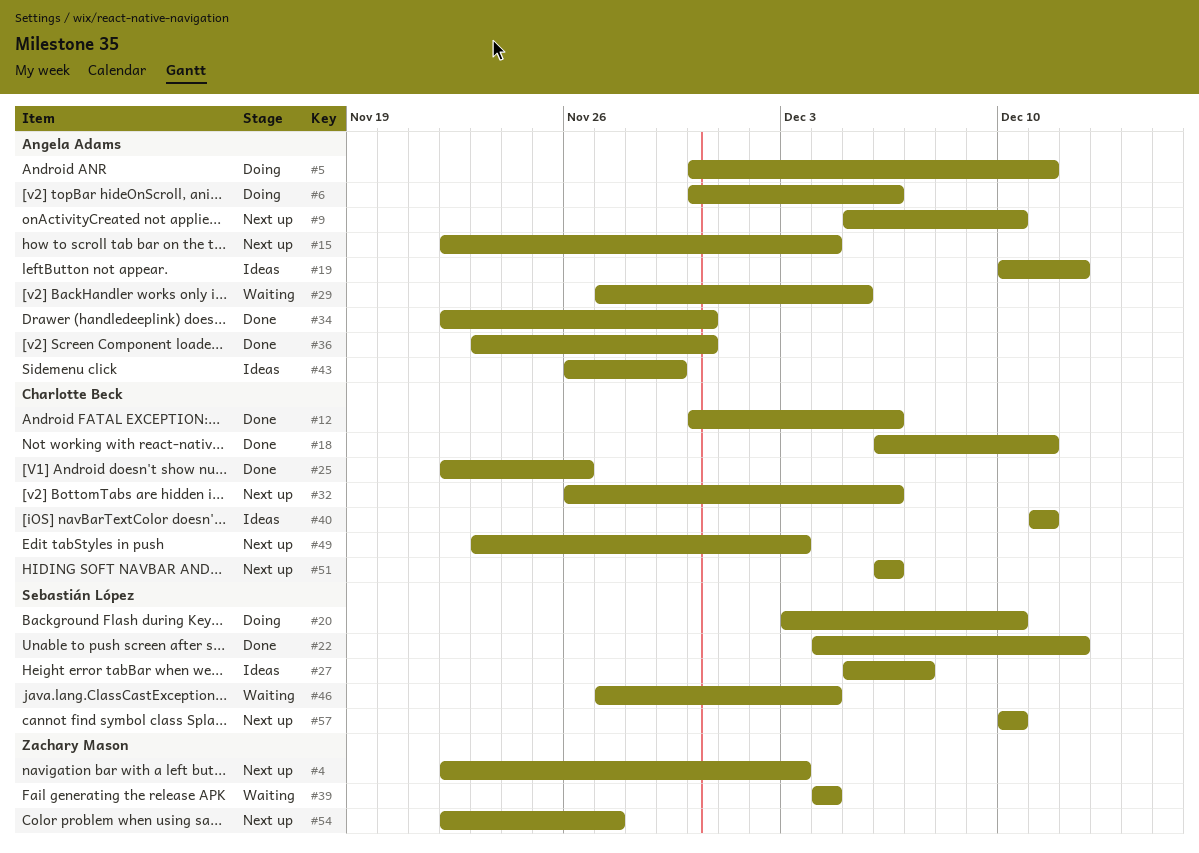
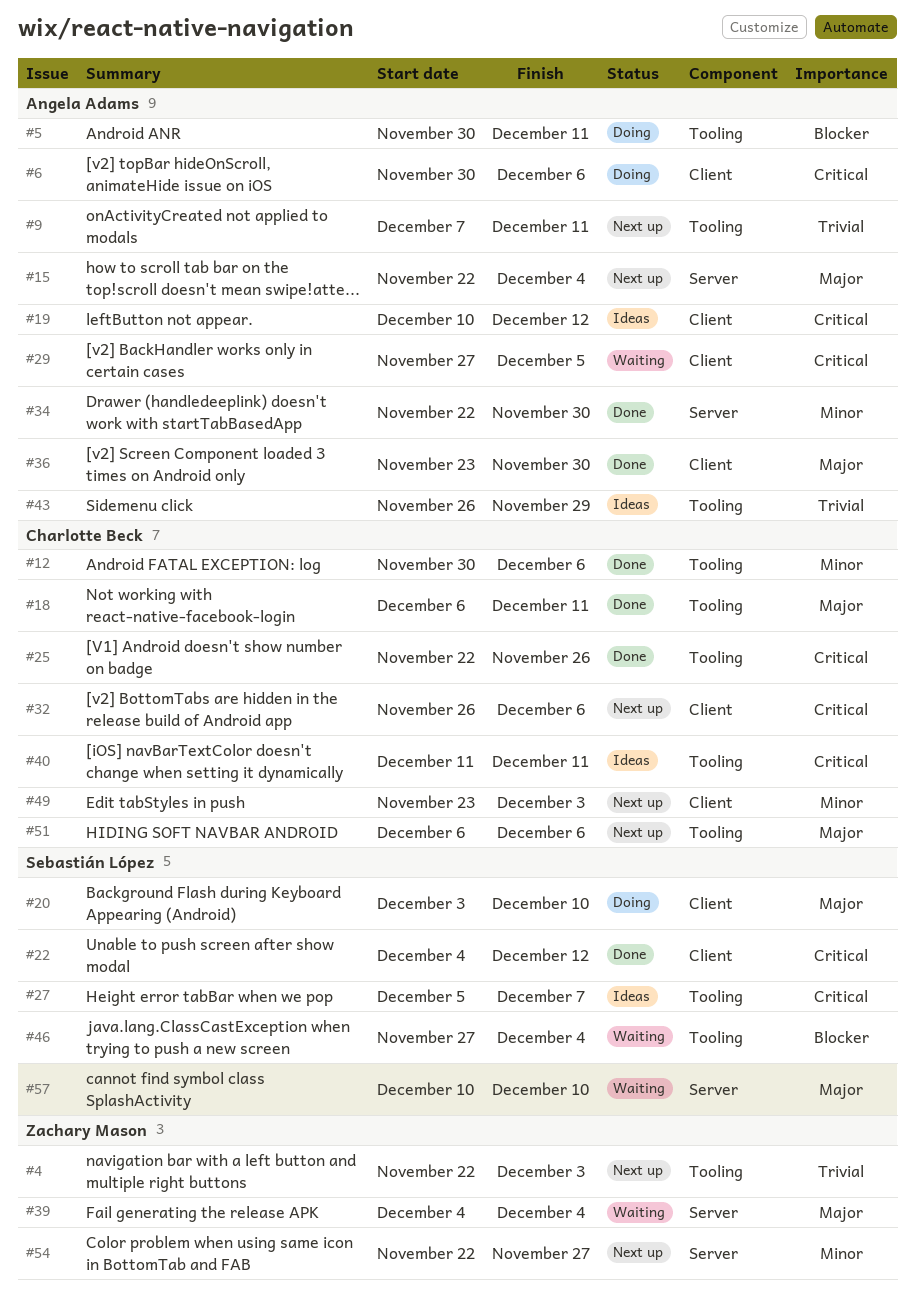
#9, start: Dec 5 -> Dec 7
#9, due: Dec 10 -> Dec 11
#57, status: Next up -> Waiting

